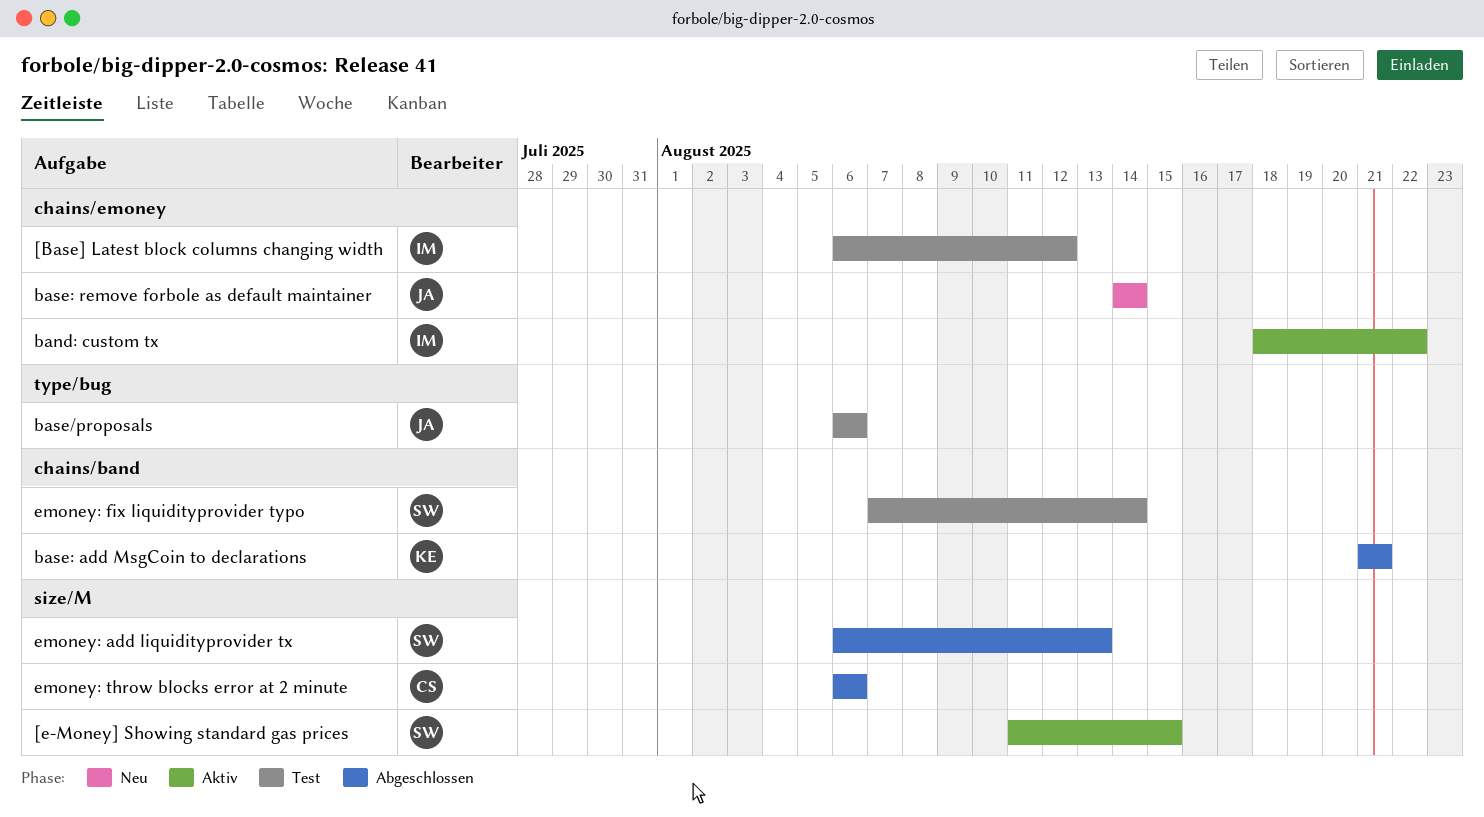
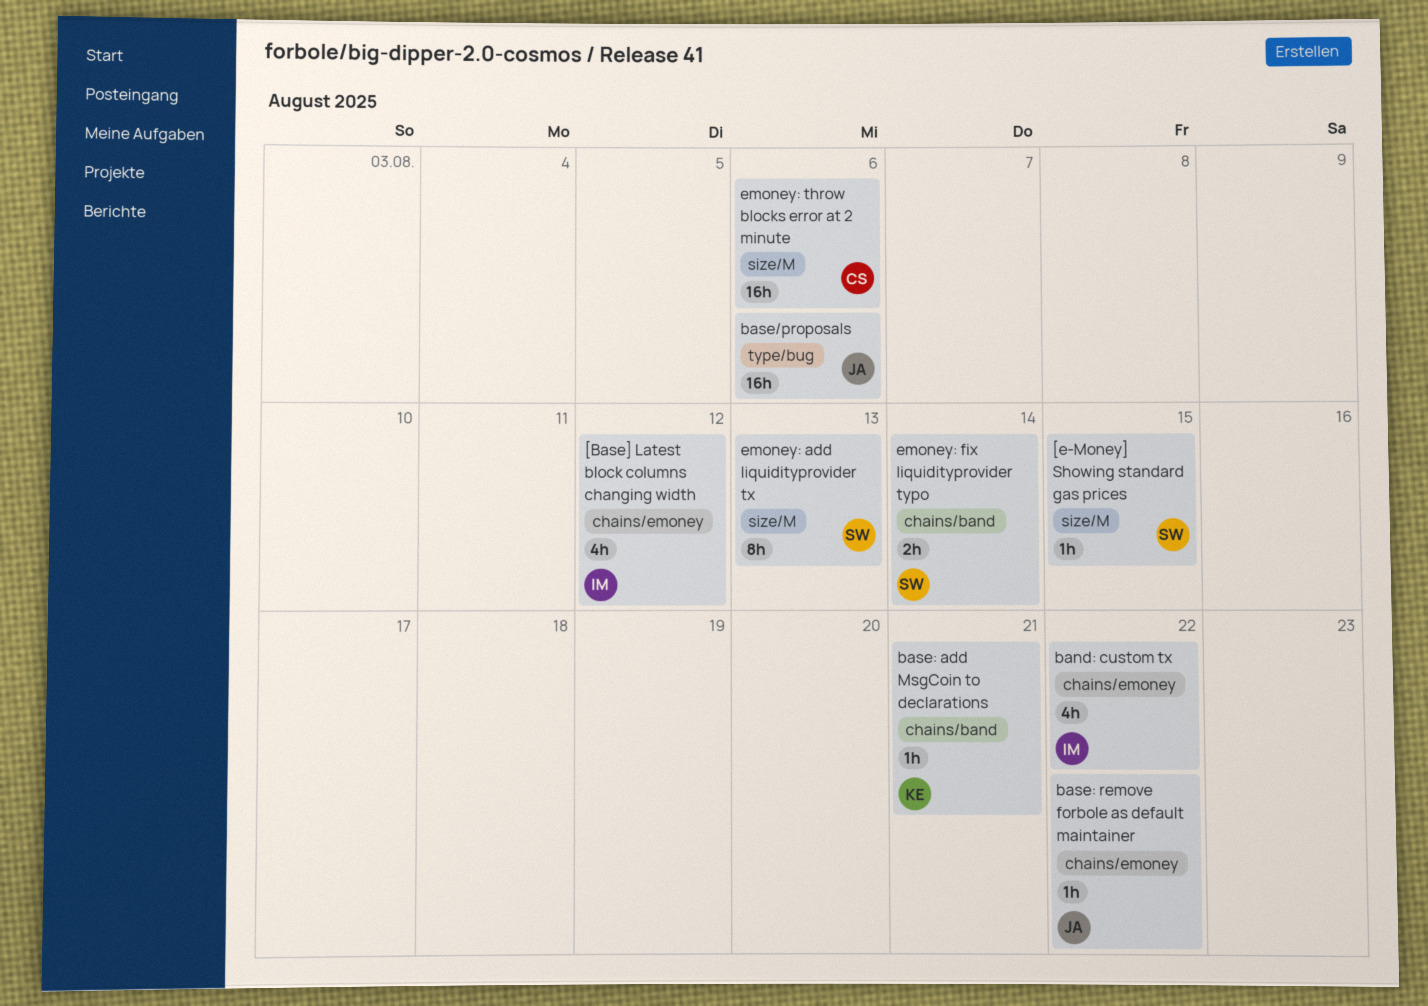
base: remove forbole as default maintainer, due: Aug 14 -> Aug 22

